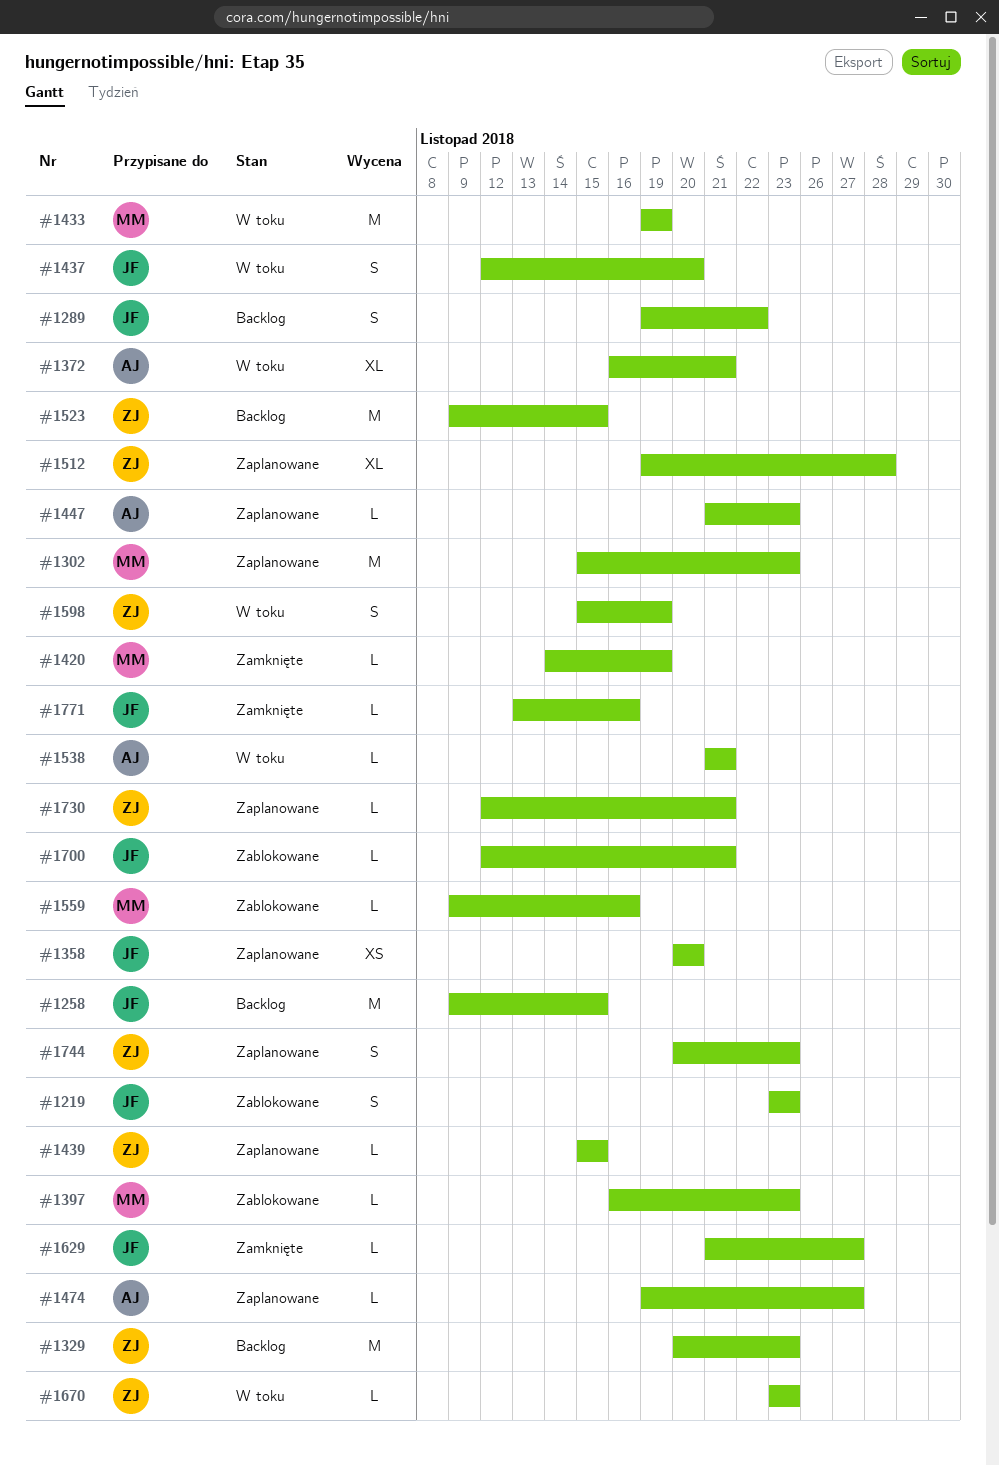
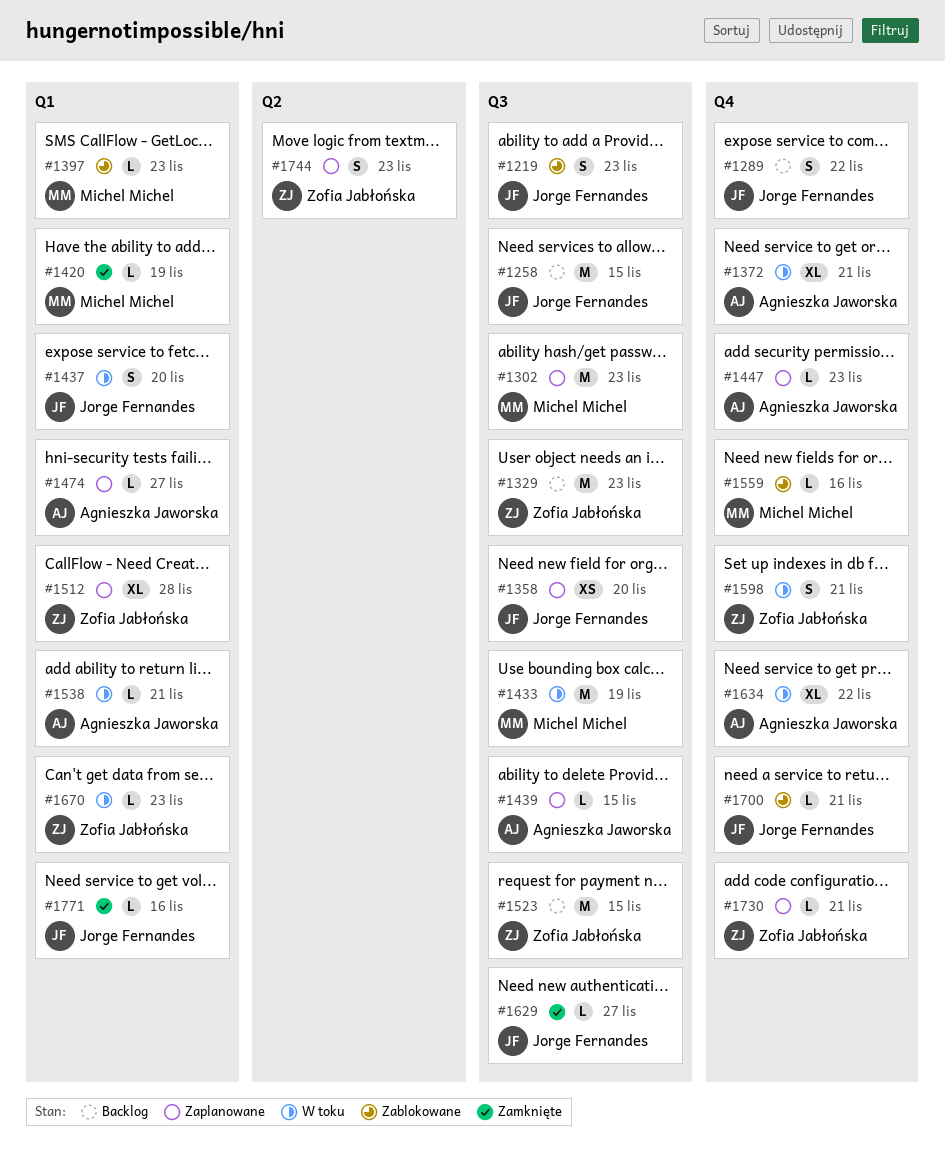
#1439, owner: Zofia Jabłońska -> Agnieszka Jaworska
#1598, due: Nov 19 -> Nov 21
#1634: none -> present

